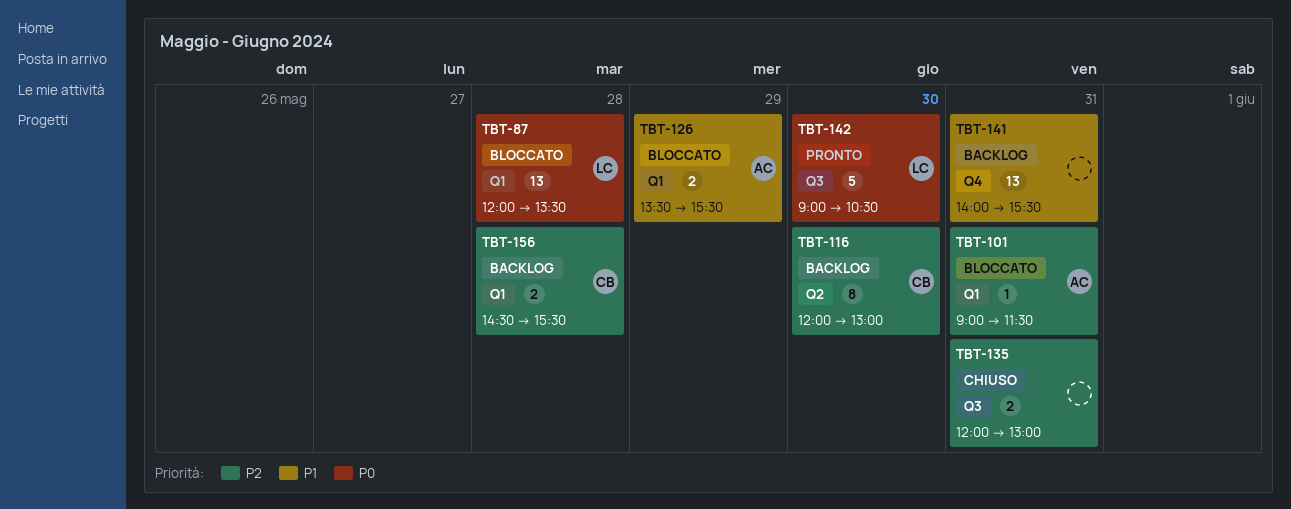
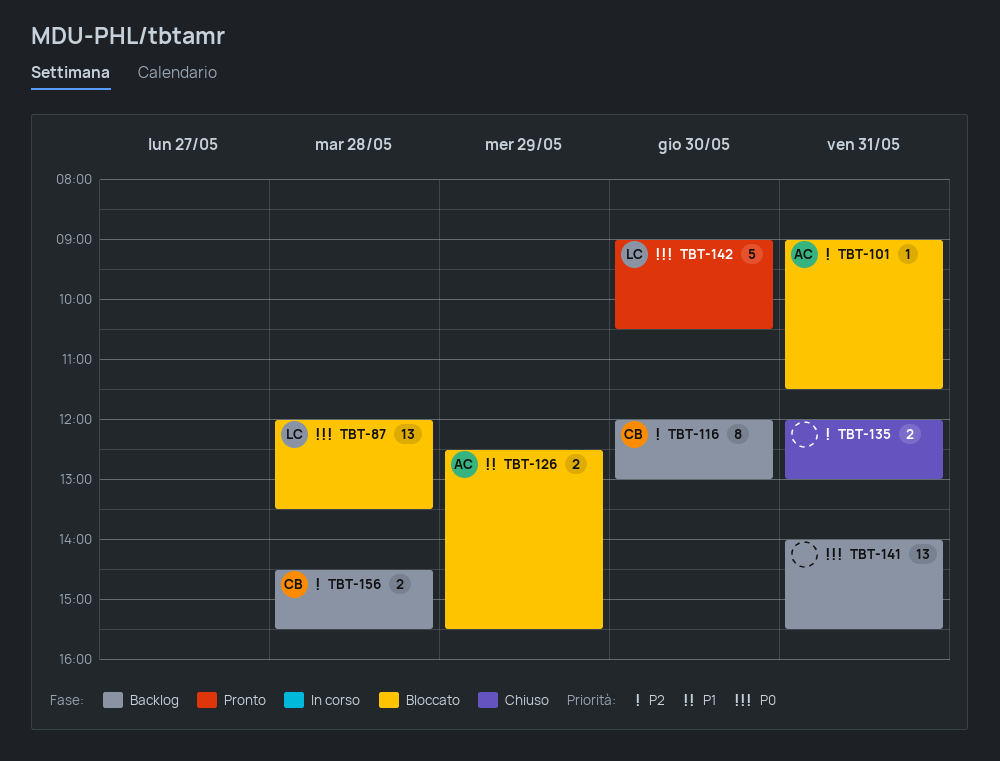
TBT-126, begins: 13:30 -> 12:30
TBT-141, priority: P1 -> P0

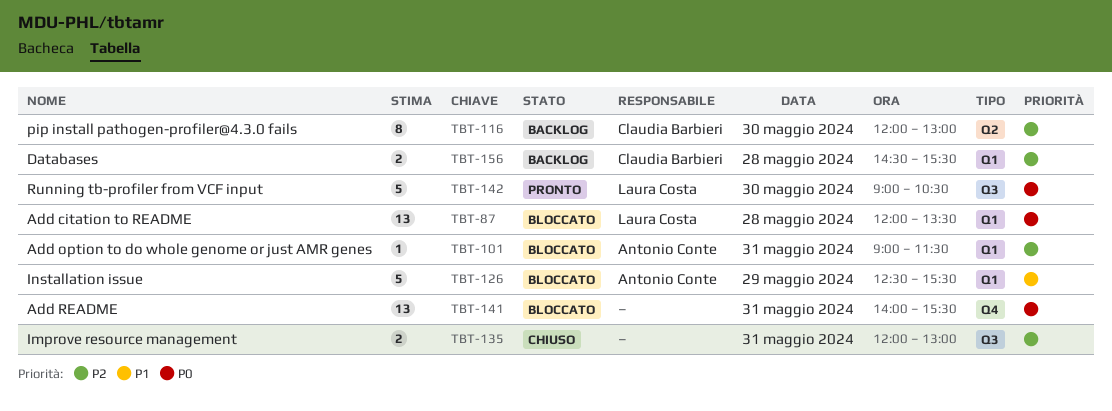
TBT-126, estimate: 2 -> 5
TBT-141, status: Backlog -> Bloccato

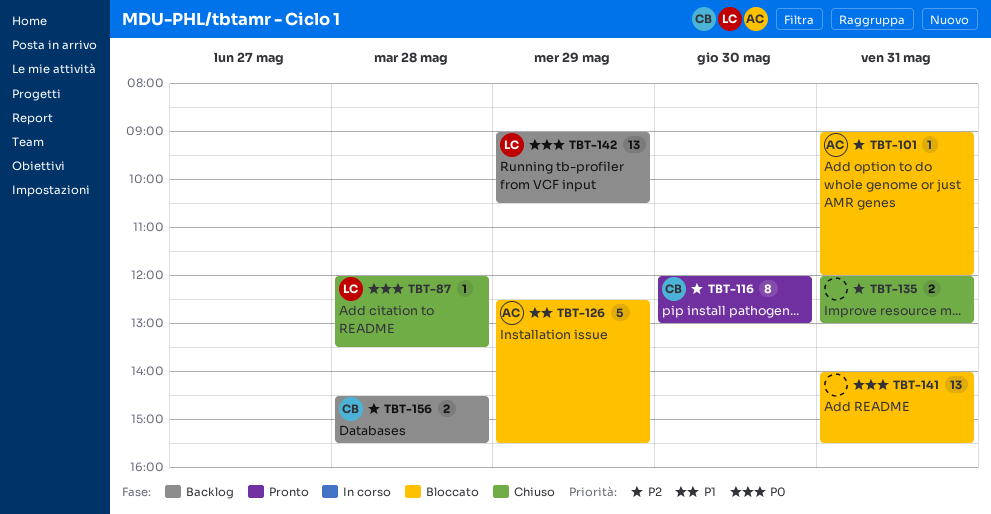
TBT-87, status: Bloccato -> Chiuso
TBT-87, estimate: 13 -> 1
TBT-101, ends: 11:30 -> 12:00
TBT-116, status: Backlog -> Pronto
TBT-142, status: Pronto -> Backlog
TBT-142, estimate: 5 -> 13
TBT-142, day: May 30 -> May 29

